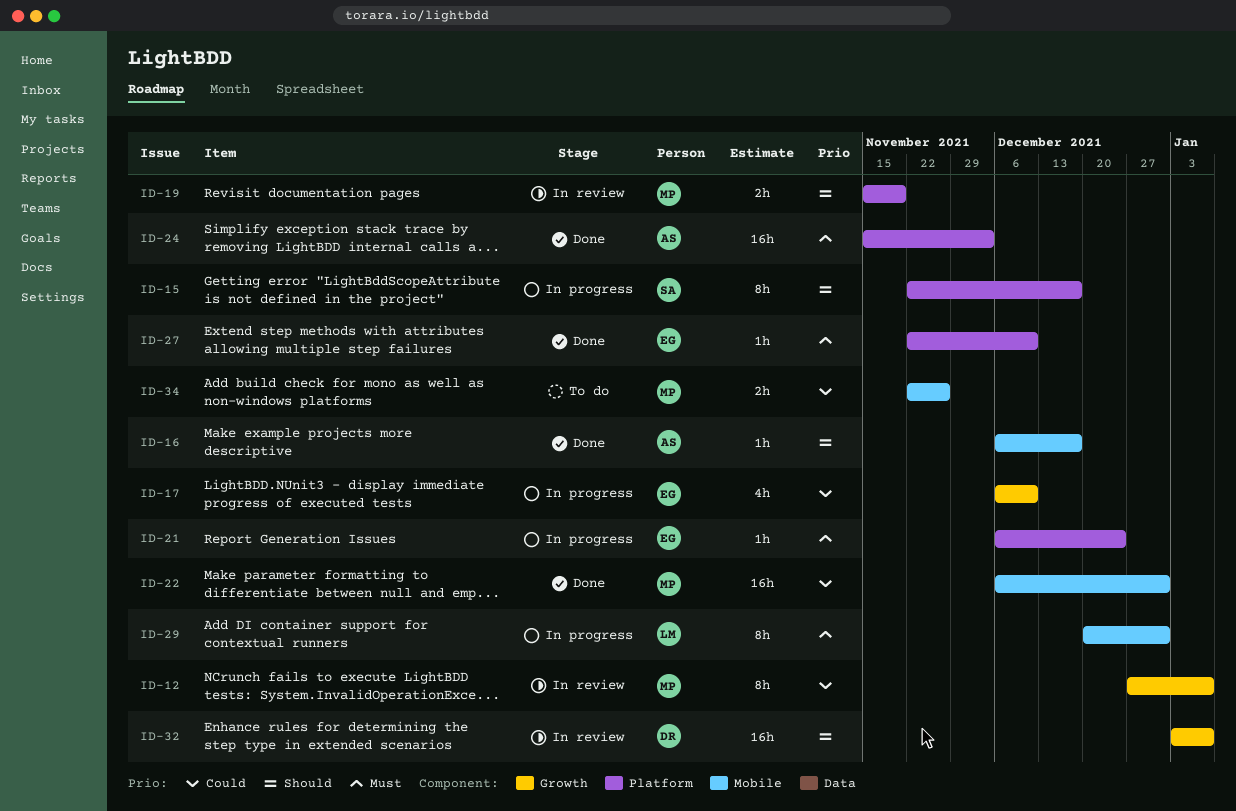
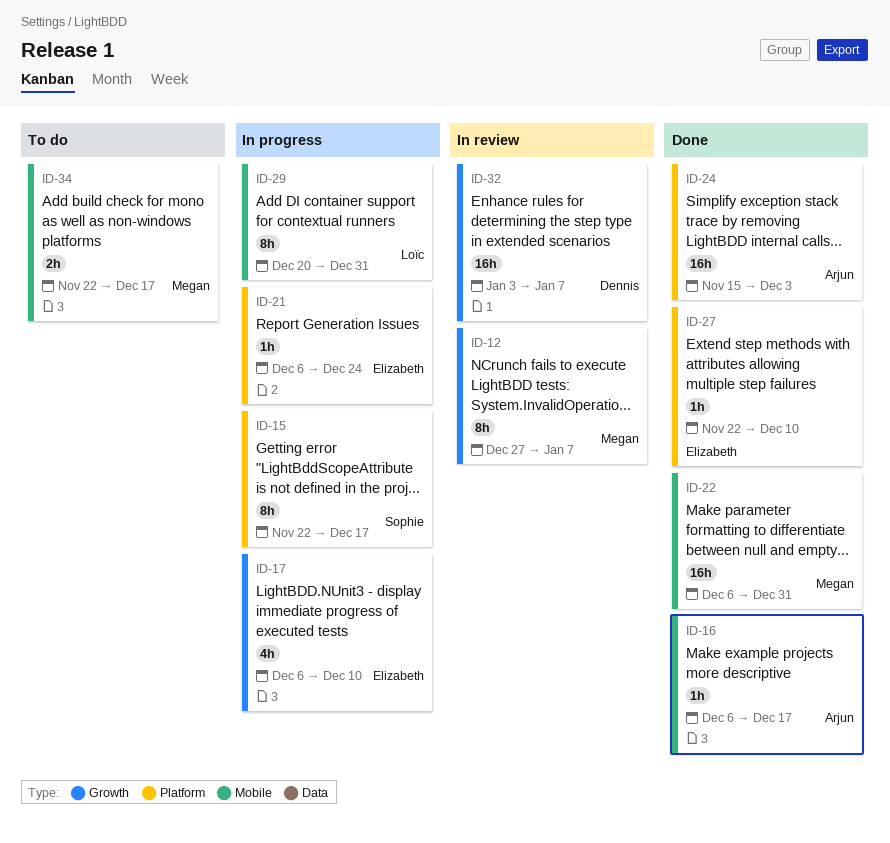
ID-19: present -> none
ID-34, due: Nov 26 -> Dec 17

